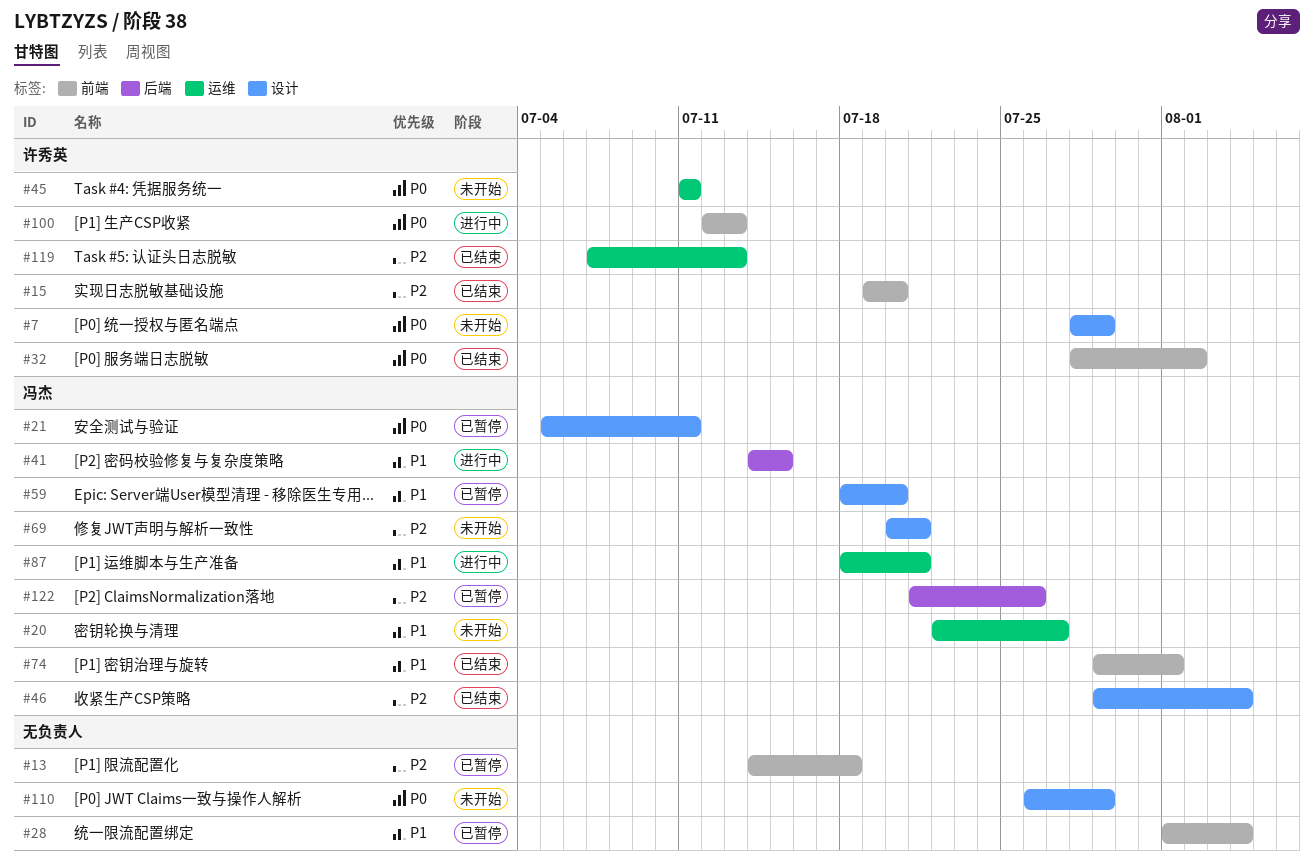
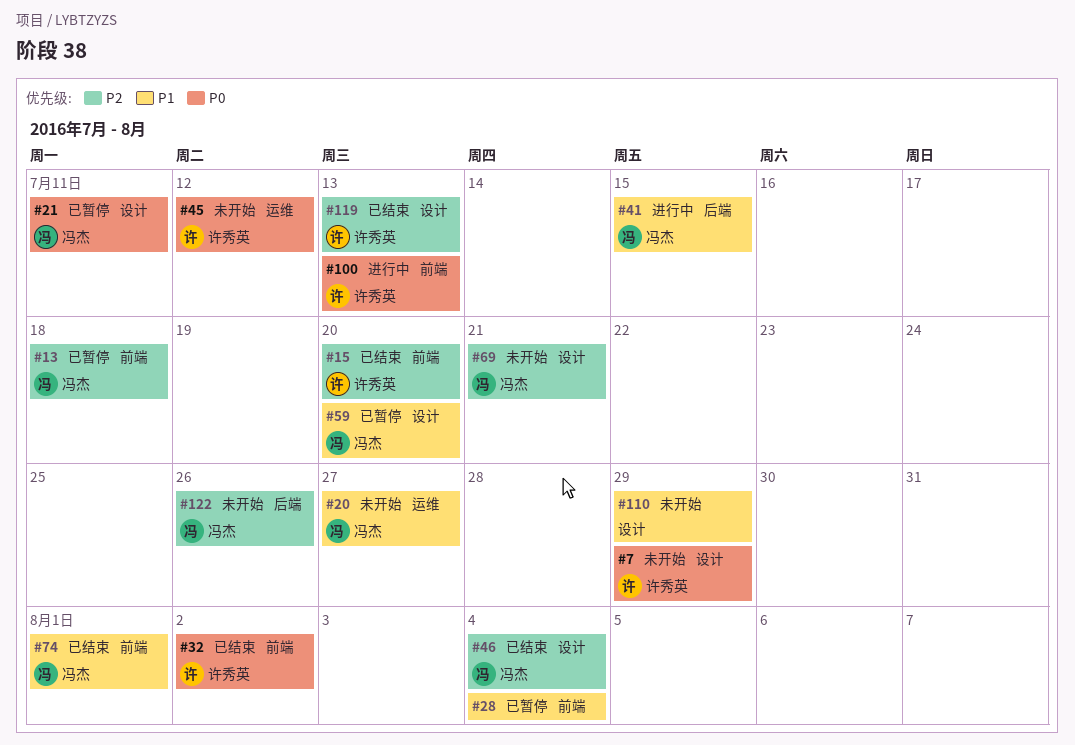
#13, owner: none -> 冯杰
#45, due: Jul 11 -> Jul 12
#87: present -> none
#110, priority: P0 -> P1
#119, label: 运维 -> 设计
#122, status: 已暂停 -> 未开始

